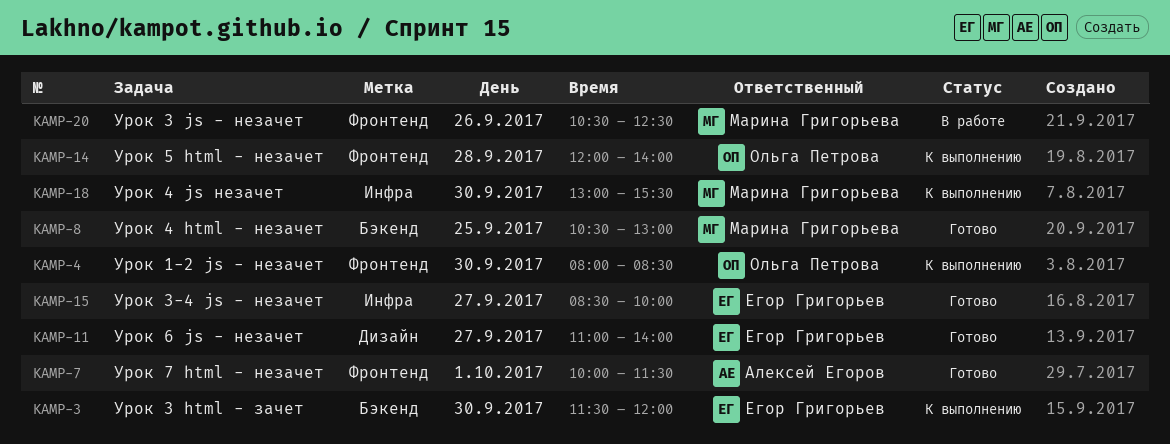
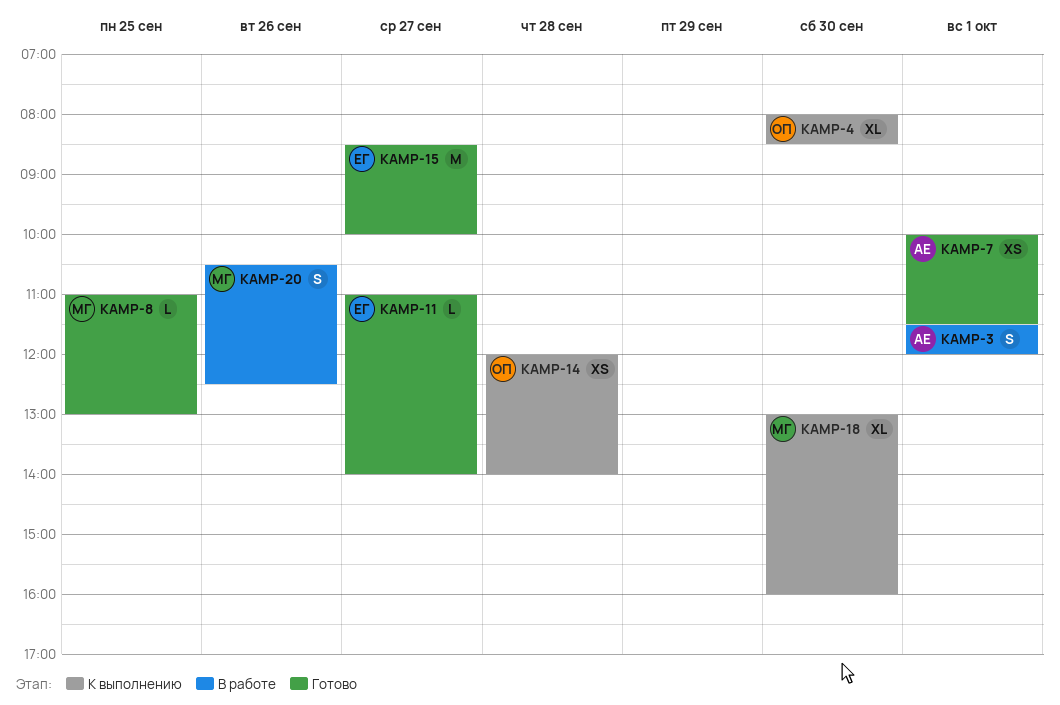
KAMP-3, status: К выполнению -> В работе
KAMP-3, owner: Егор Григорьев -> Алексей Егоров
KAMP-3, day: Sep 30 -> Oct 1
KAMP-8, begins: 10:30 -> 11:00
KAMP-18, ends: 15:30 -> 16:00

